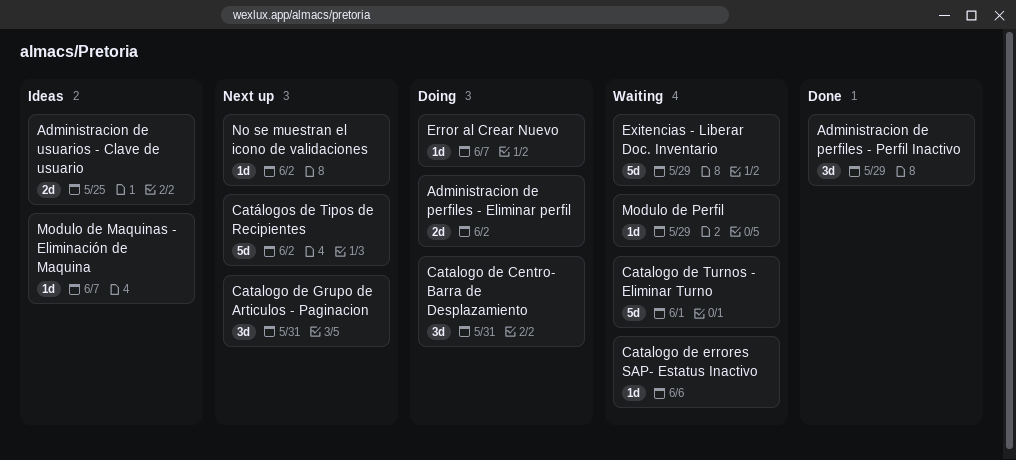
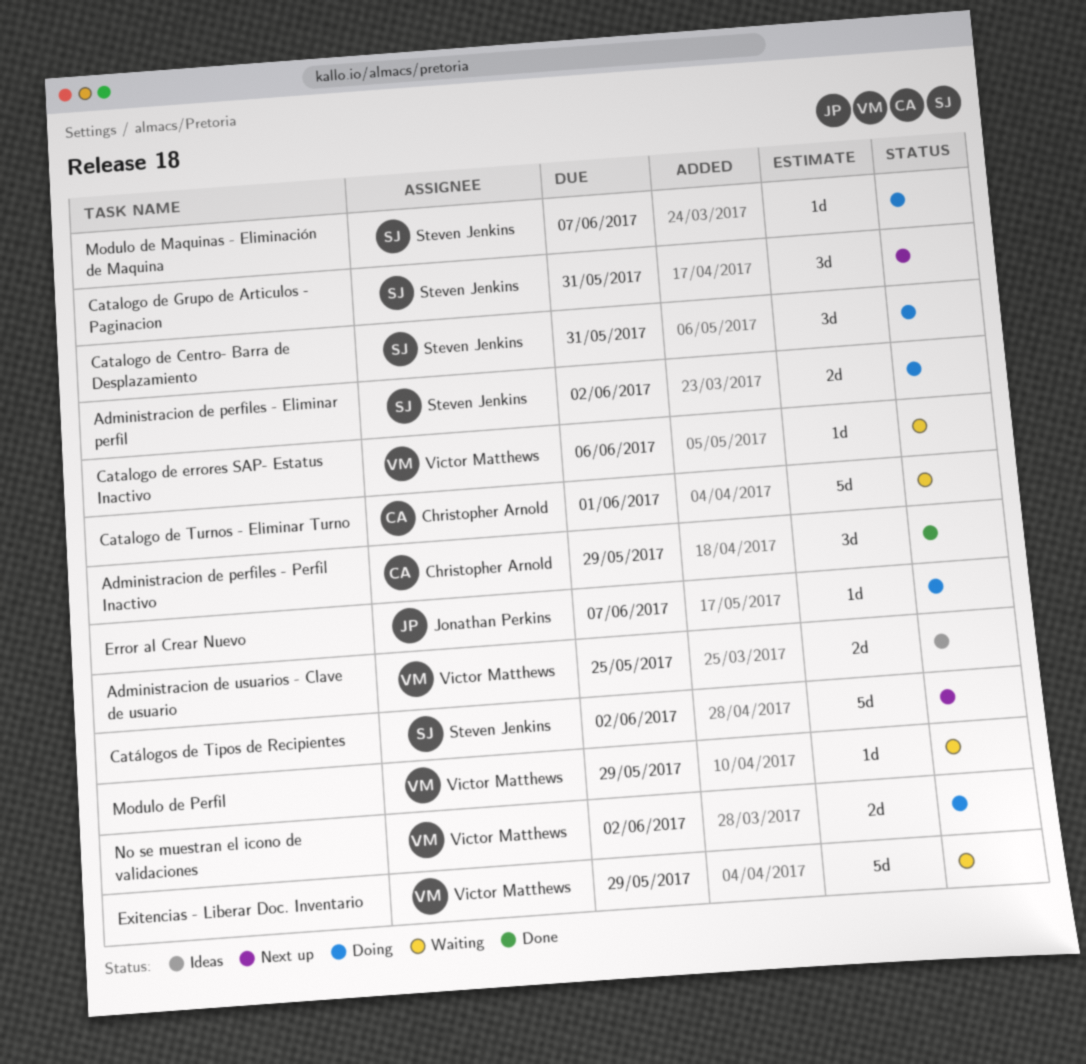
Modulo de Maquinas - Eliminación de Maquina, status: Ideas -> Doing
No se muestran el icono de validaciones, status: Next up -> Doing
No se muestran el icono de validaciones, estimate: 1d -> 2d

